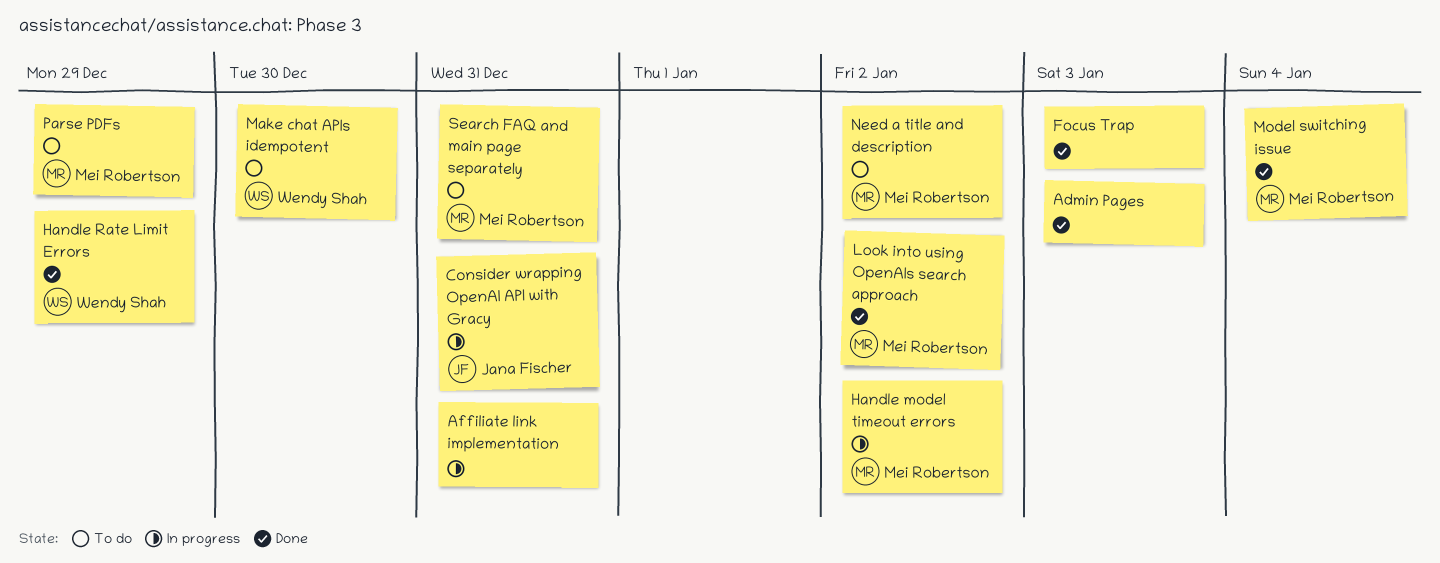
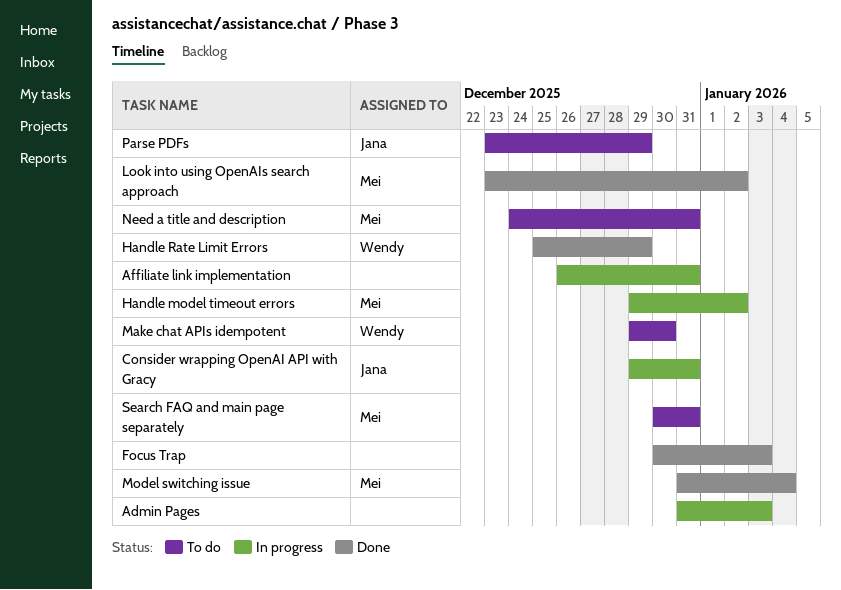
Admin Pages, status: Done -> In progress
Need a title and description, due: Jan 2 -> Dec 31
Parse PDFs, owner: Mei Robertson -> Jana Fischer

